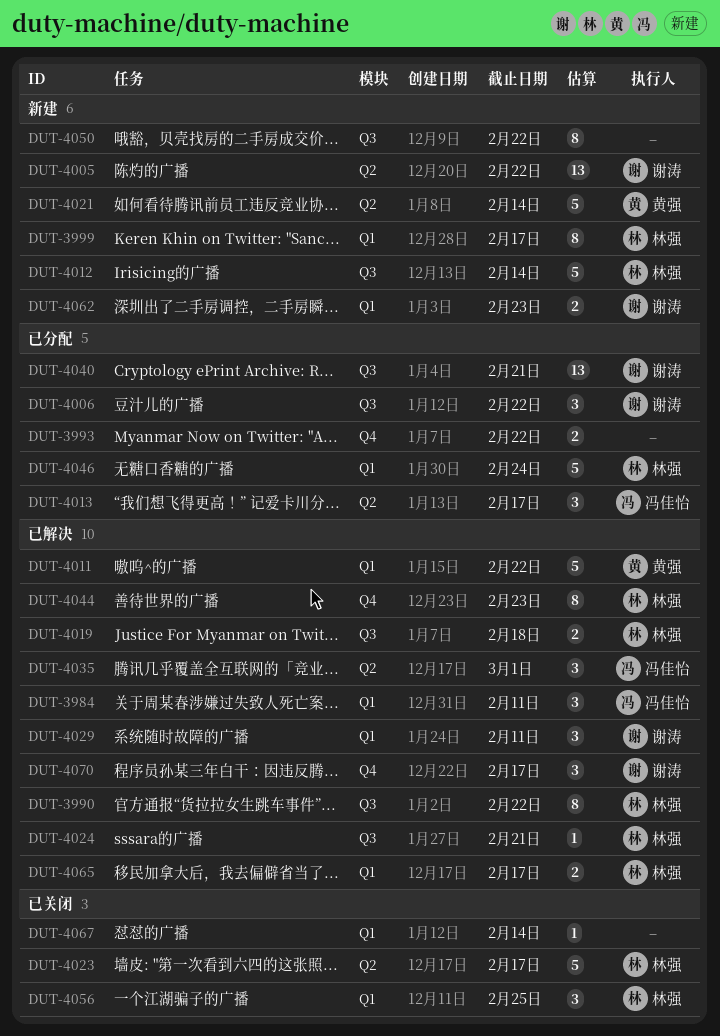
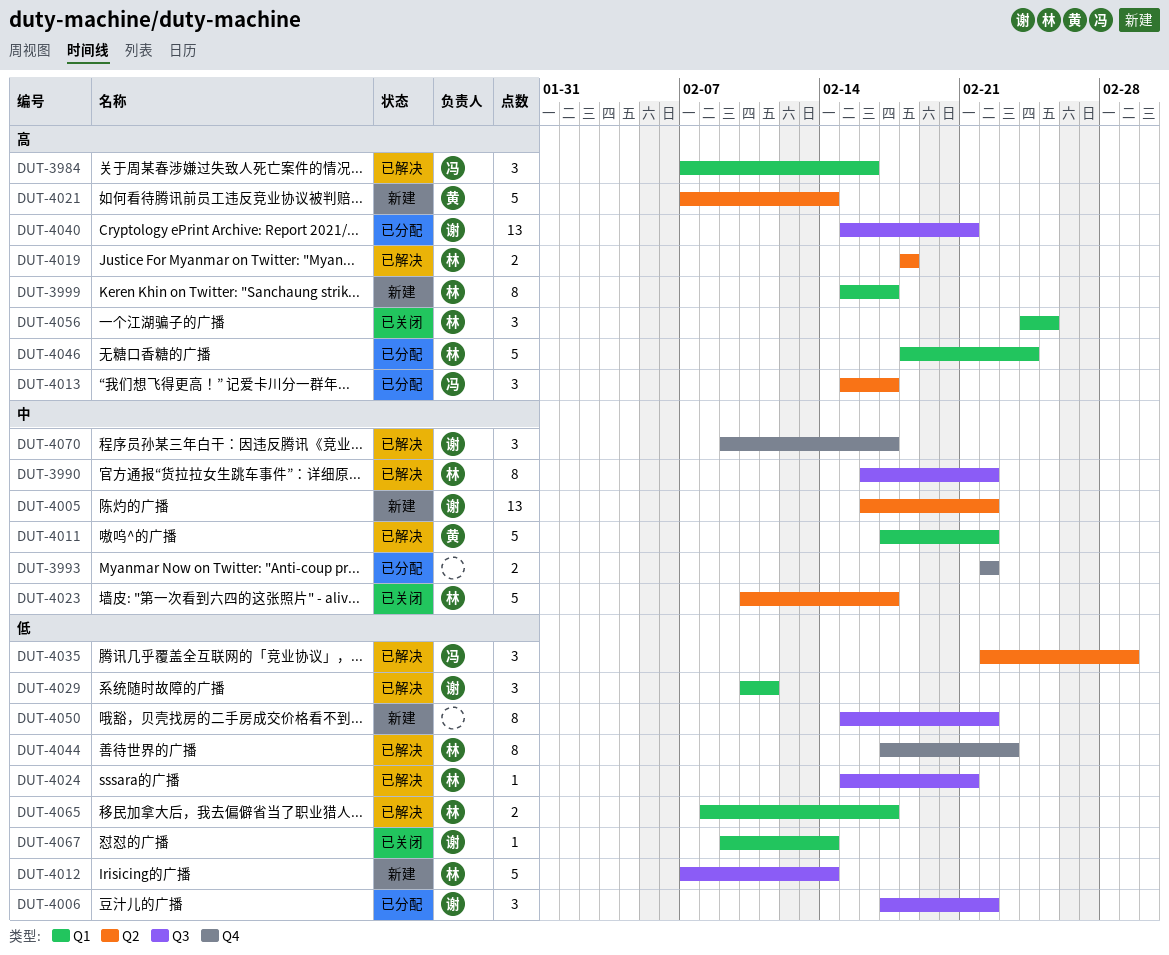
DUT-3984, due: Feb 11 -> Feb 16
DUT-4019, label: Q3 -> Q2
DUT-4062: present -> none
DUT-4067, owner: none -> 谢涛

